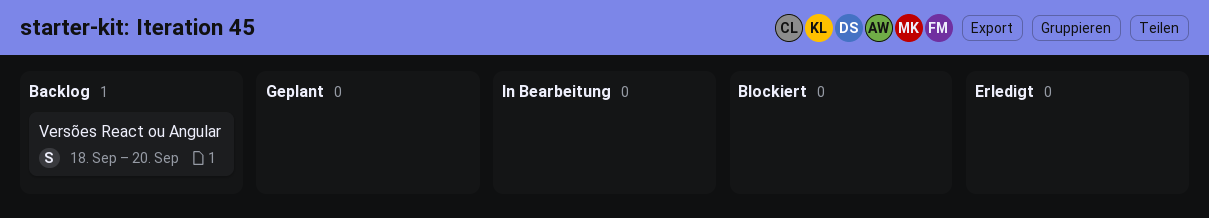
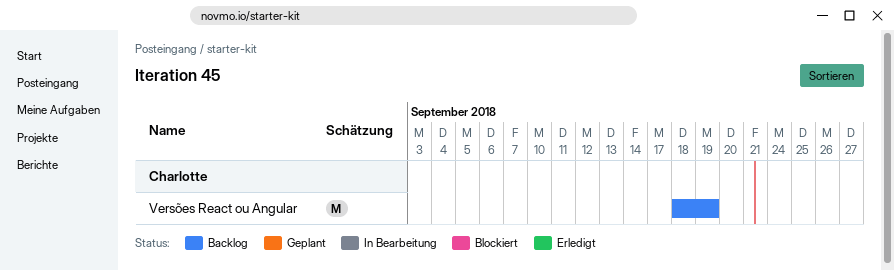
Versões React ou Angular, estimate: S -> M
Versões React ou Angular, due: Sep 20 -> Sep 19

